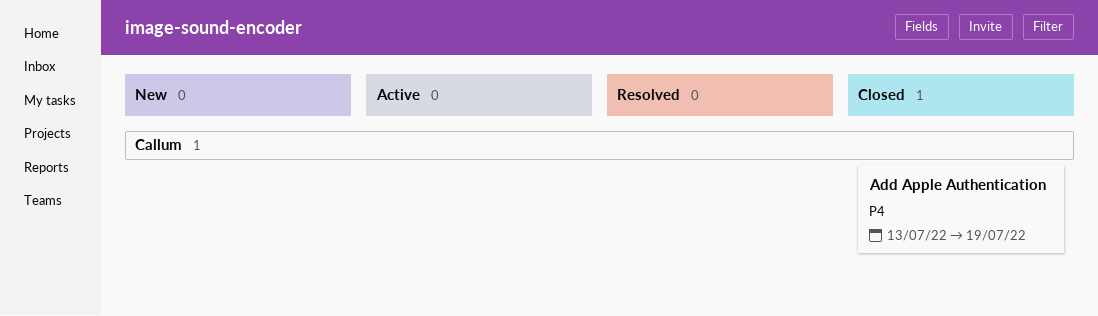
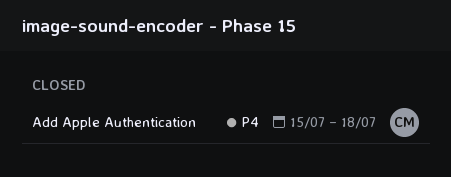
Add Apple Authentication, start: Jul 13 -> Jul 15
Add Apple Authentication, due: Jul 19 -> Jul 18

